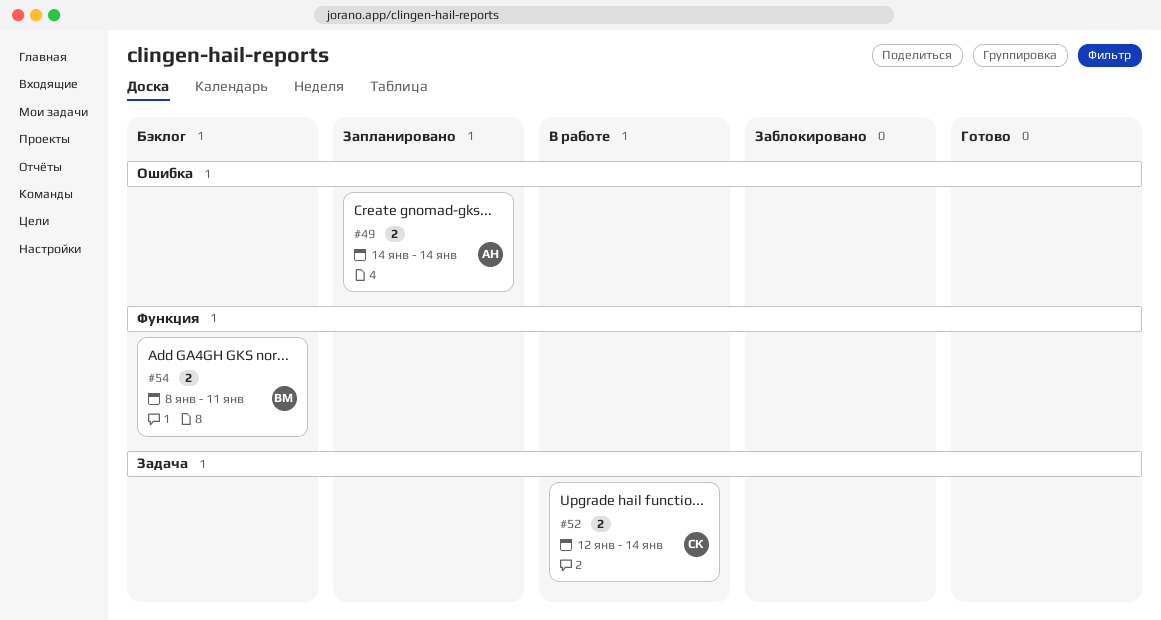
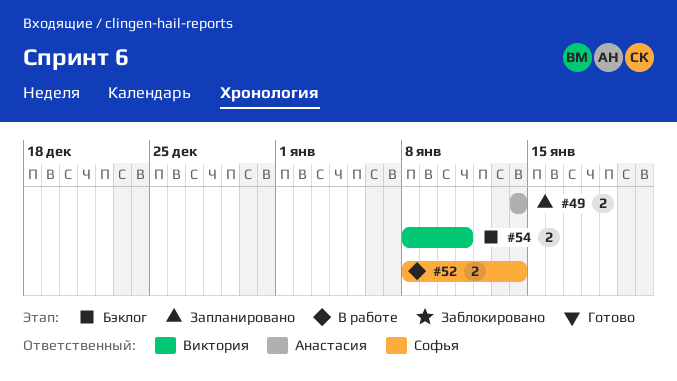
#52, start: Jan 12 -> Jan 8

